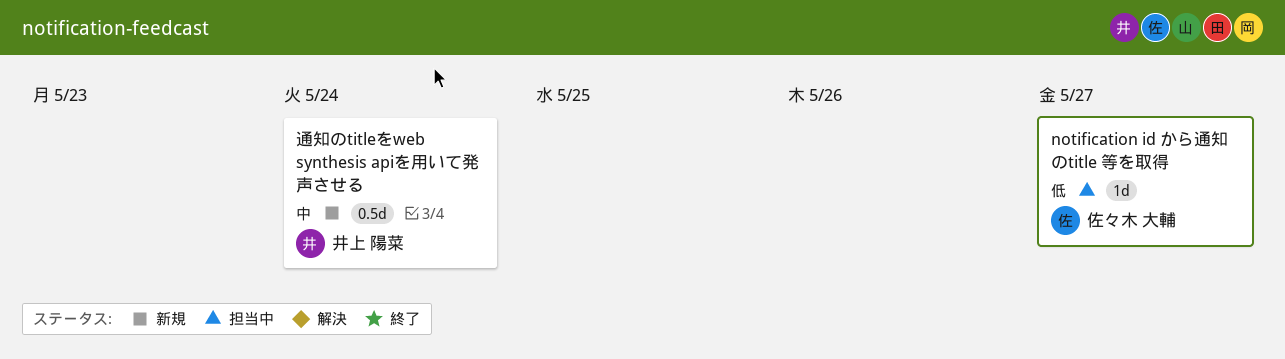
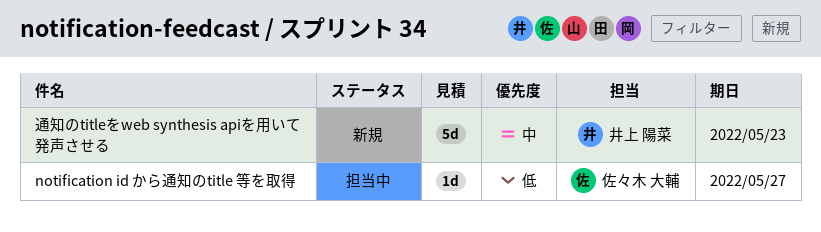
通知のtitleをweb synthesis apiを用いて発声させる, estimate: 0.5d -> 5d
通知のtitleをweb synthesis apiを用いて発声させる, due: May 24 -> May 23

